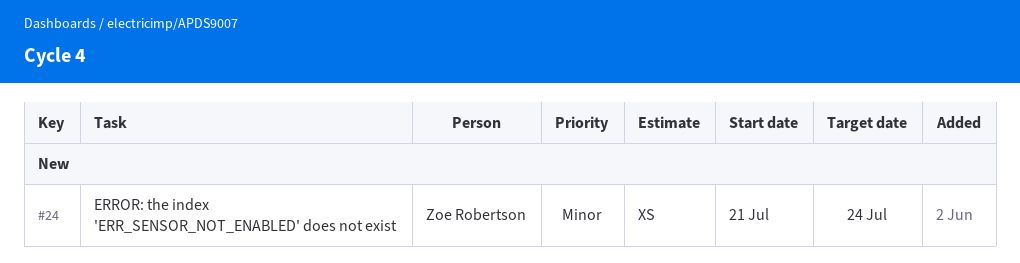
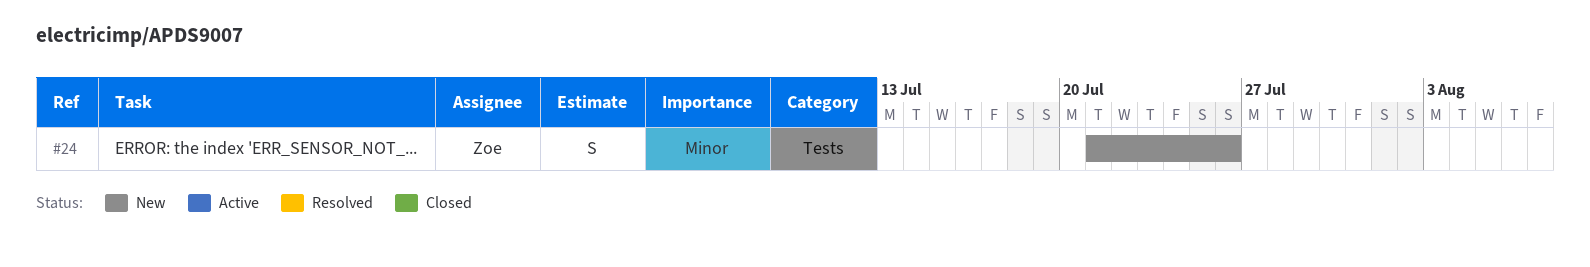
#24, estimate: XS -> S
#24, due: Jul 24 -> Jul 26

